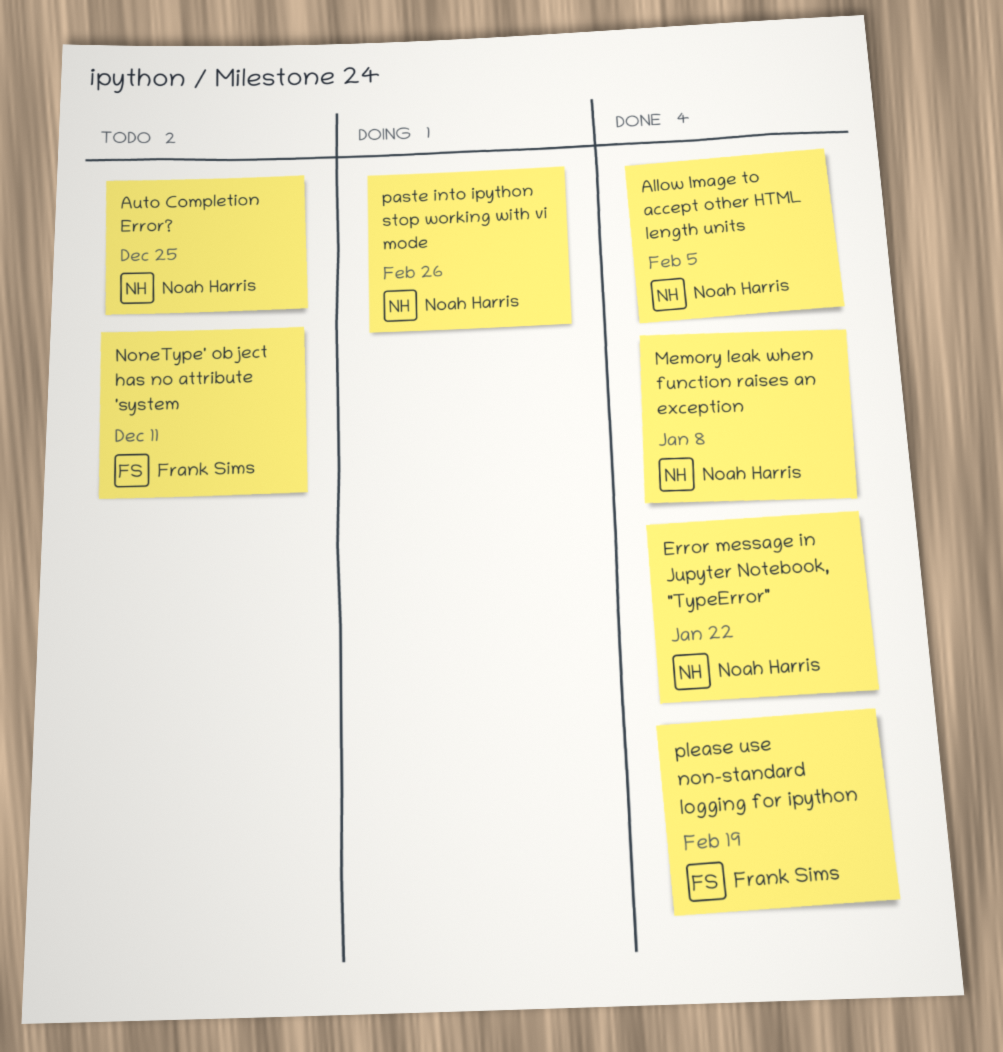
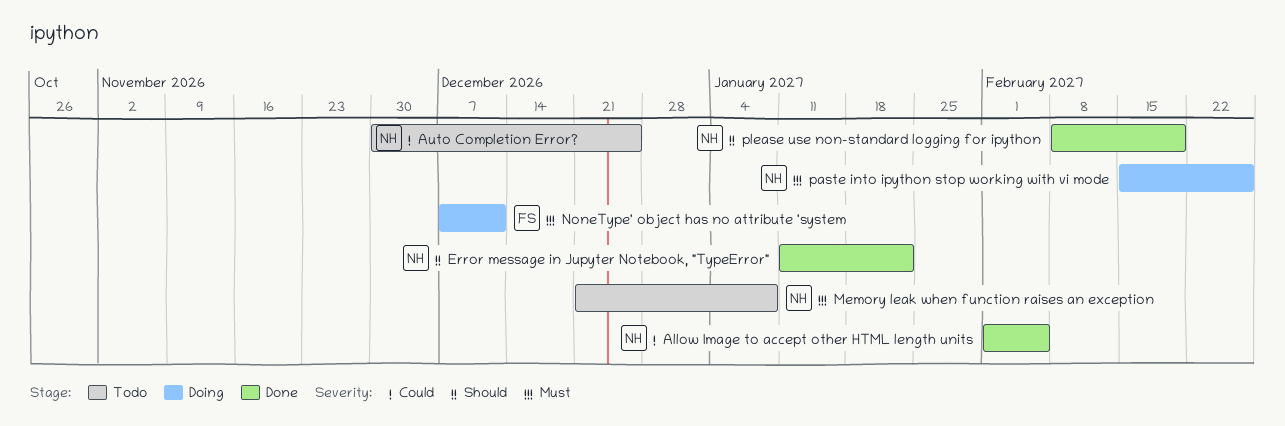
Memory leak when function raises an exception, status: Done -> Todo
NoneType' object has no attribute 'system, status: Todo -> Doing
please use non-standard logging for ipython, owner: Frank Sims -> Noah Harris

